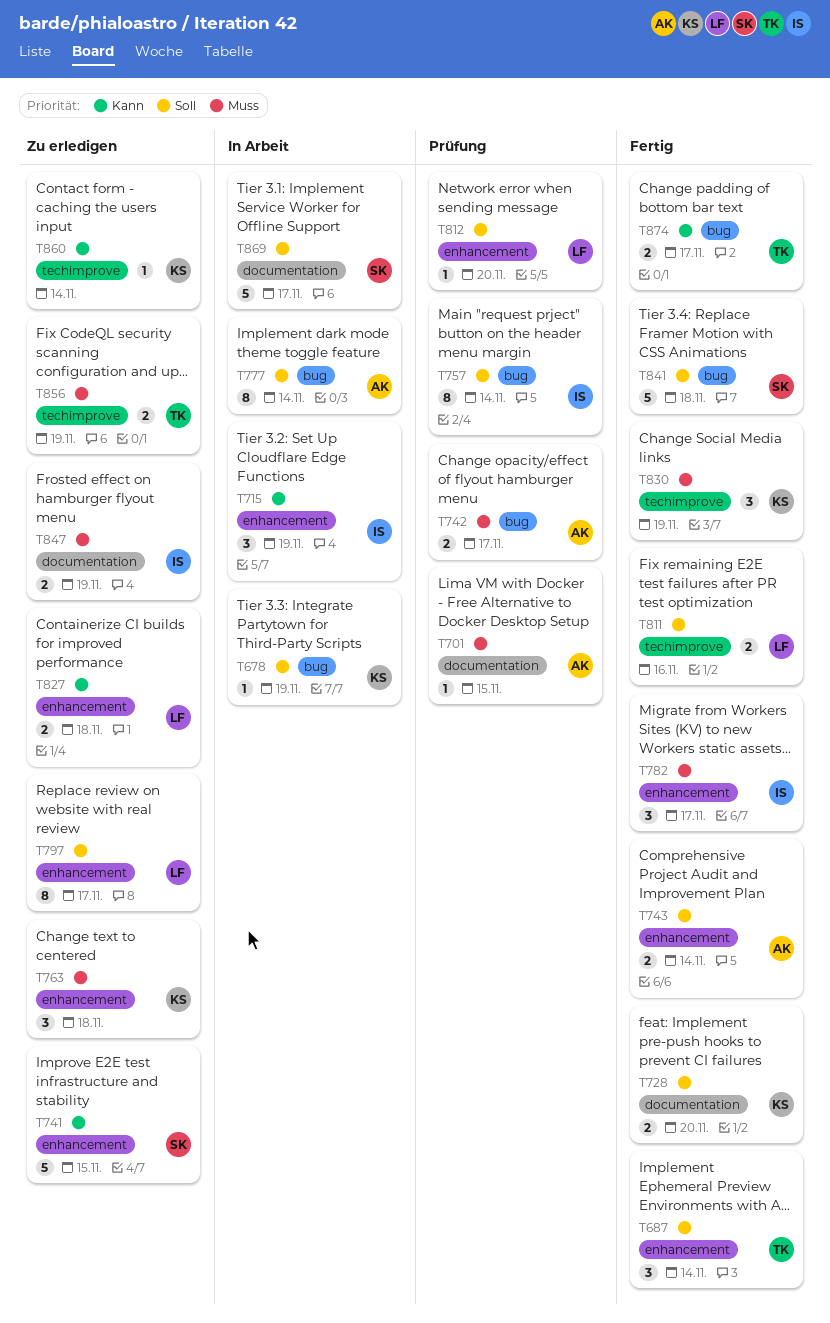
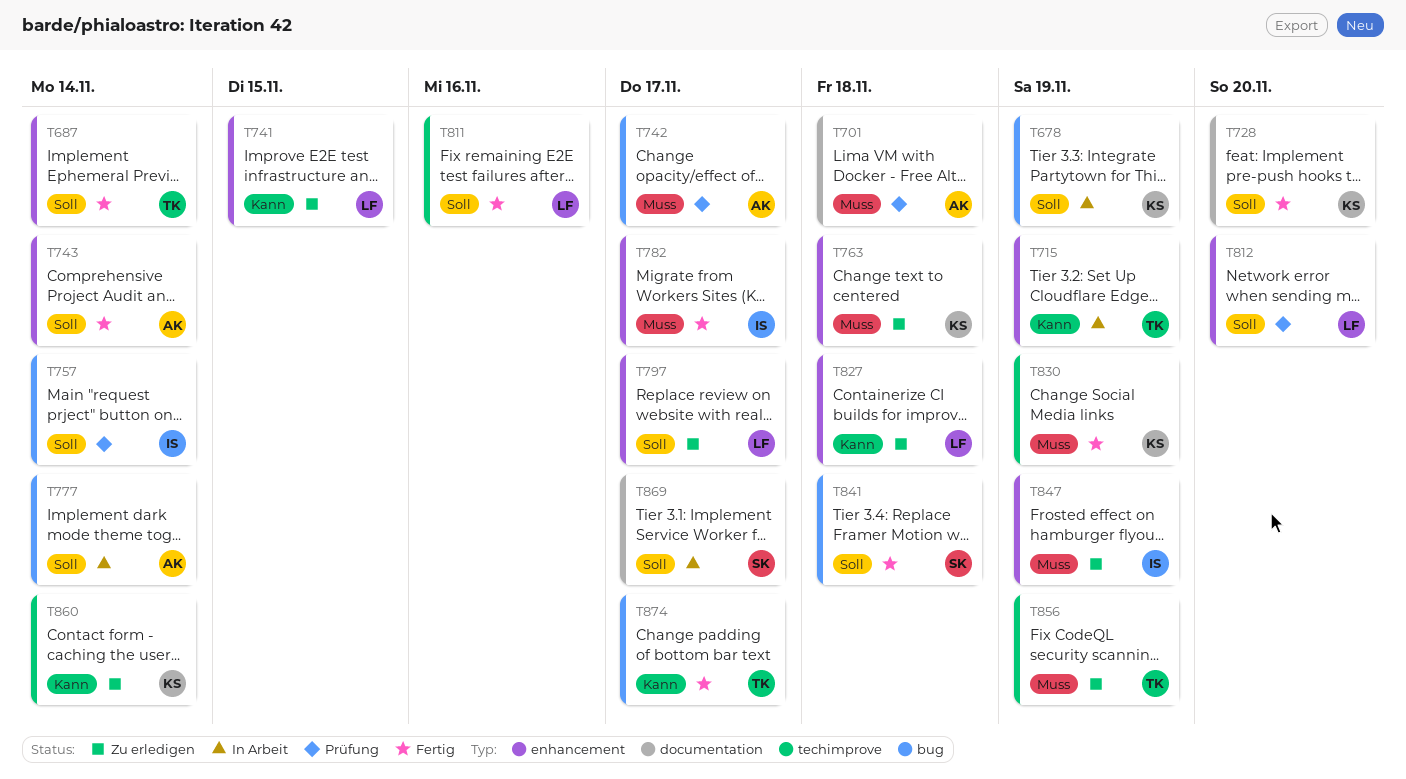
T701, due: Nov 15 -> Nov 18
T715, owner: IS -> TK
T741, owner: SK -> LF
T847, label: documentation -> enhancement

